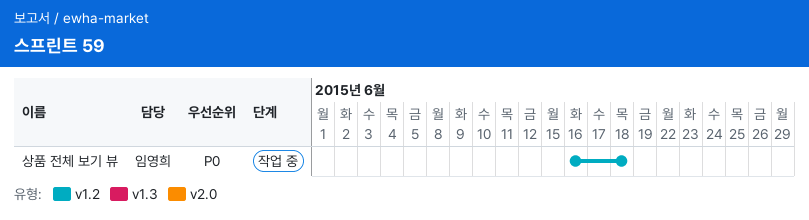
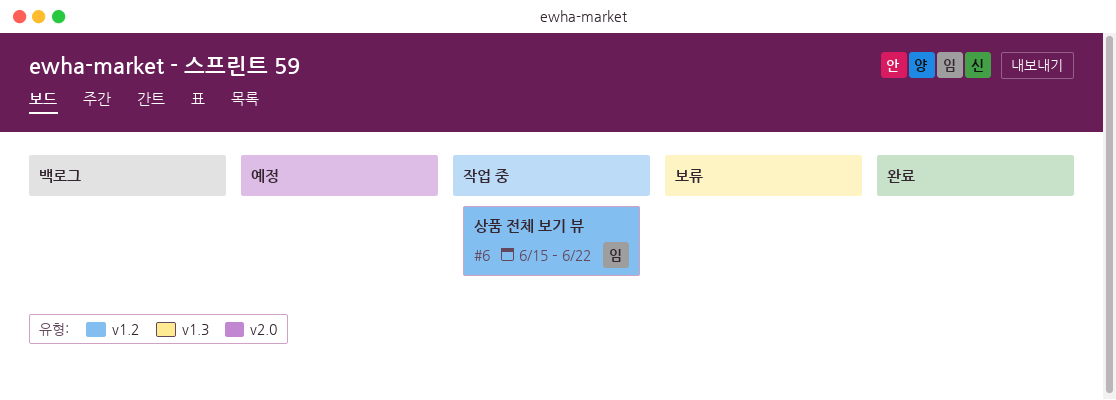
상품 전체 보기 뷰, start: Jun 16 -> Jun 15
상품 전체 보기 뷰, due: Jun 18 -> Jun 22

